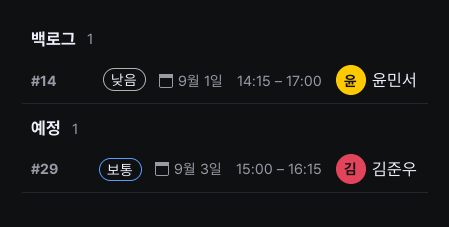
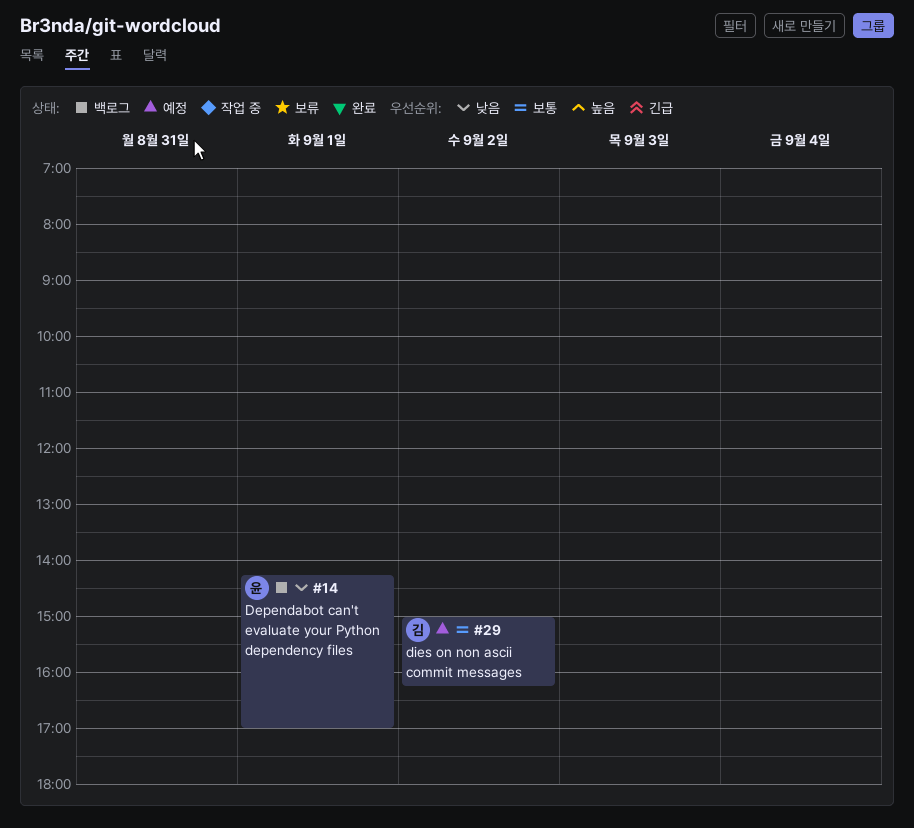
#29, day: Sep 3 -> Sep 2

